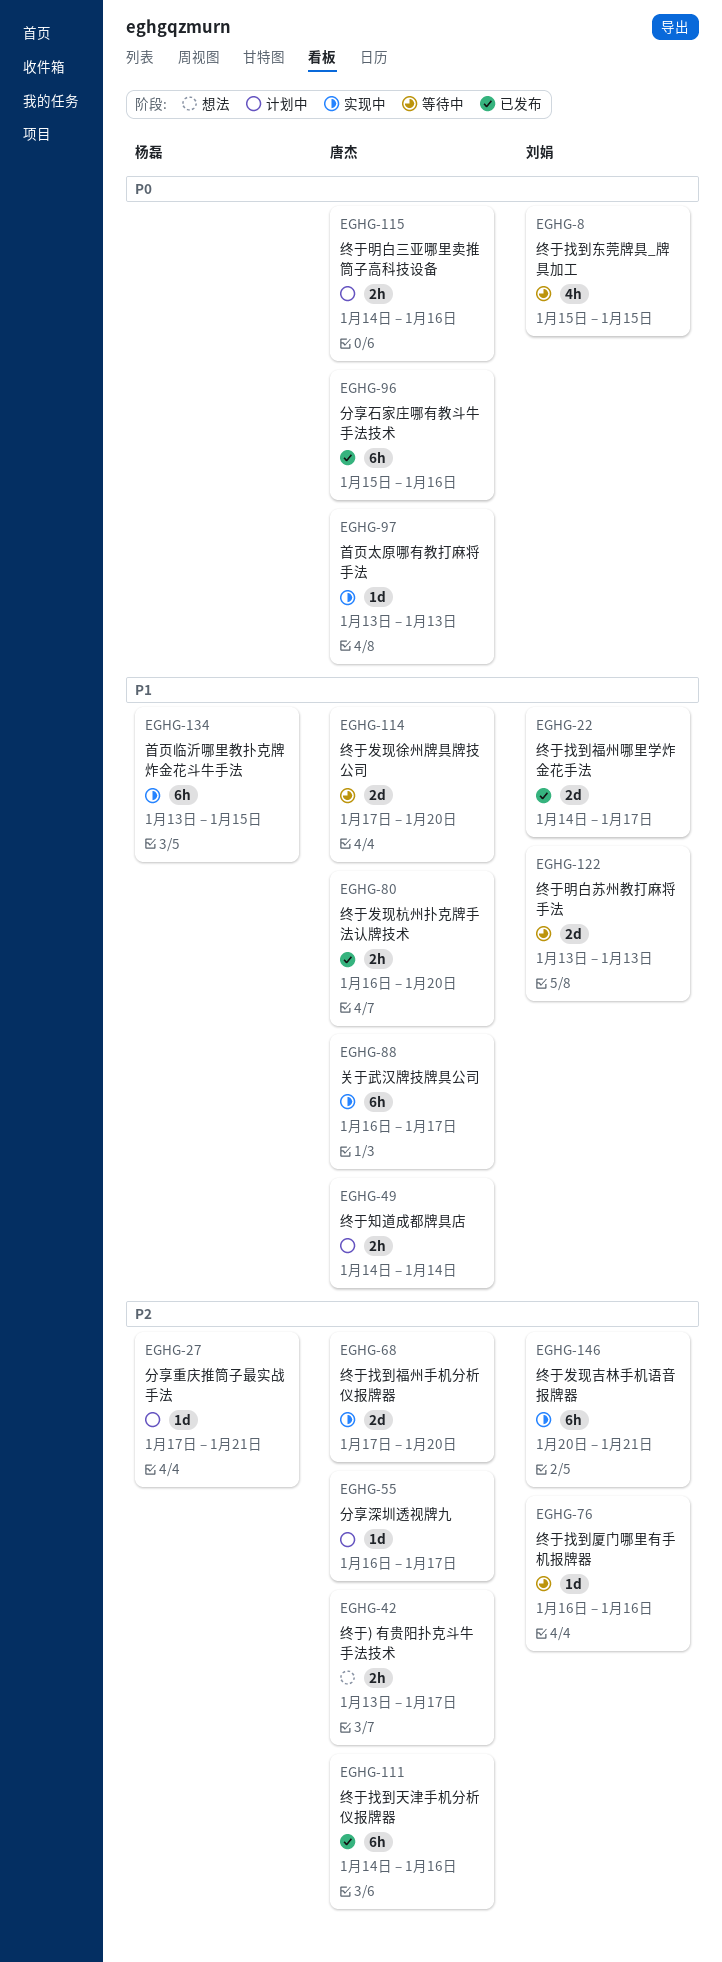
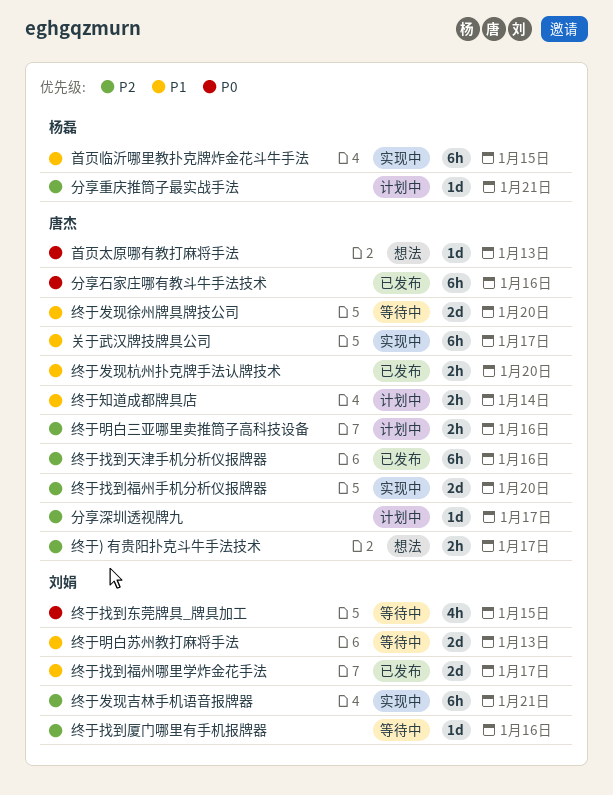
终于明白三亚哪里卖推筒子高科技设备, priority: P0 -> P2
首页太原哪有教打麻将手法, status: 实现中 -> 想法

